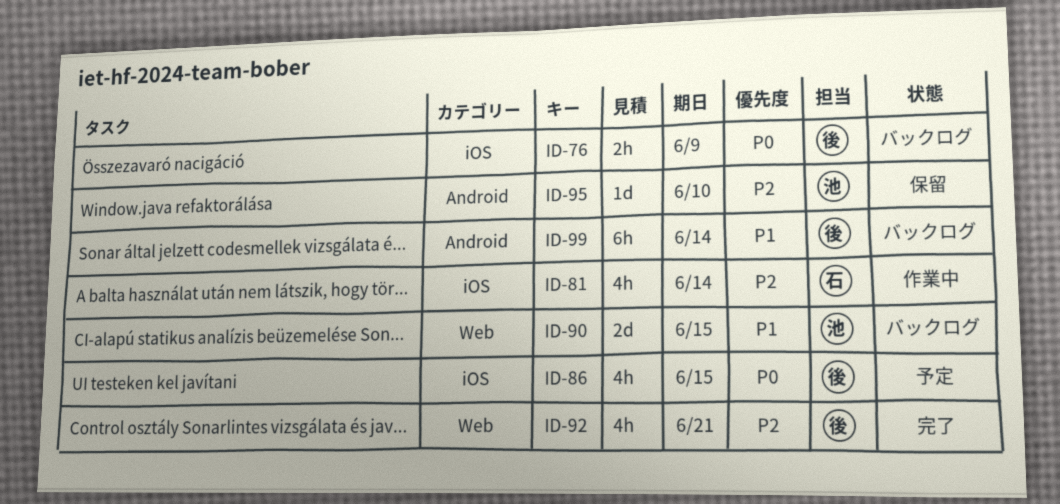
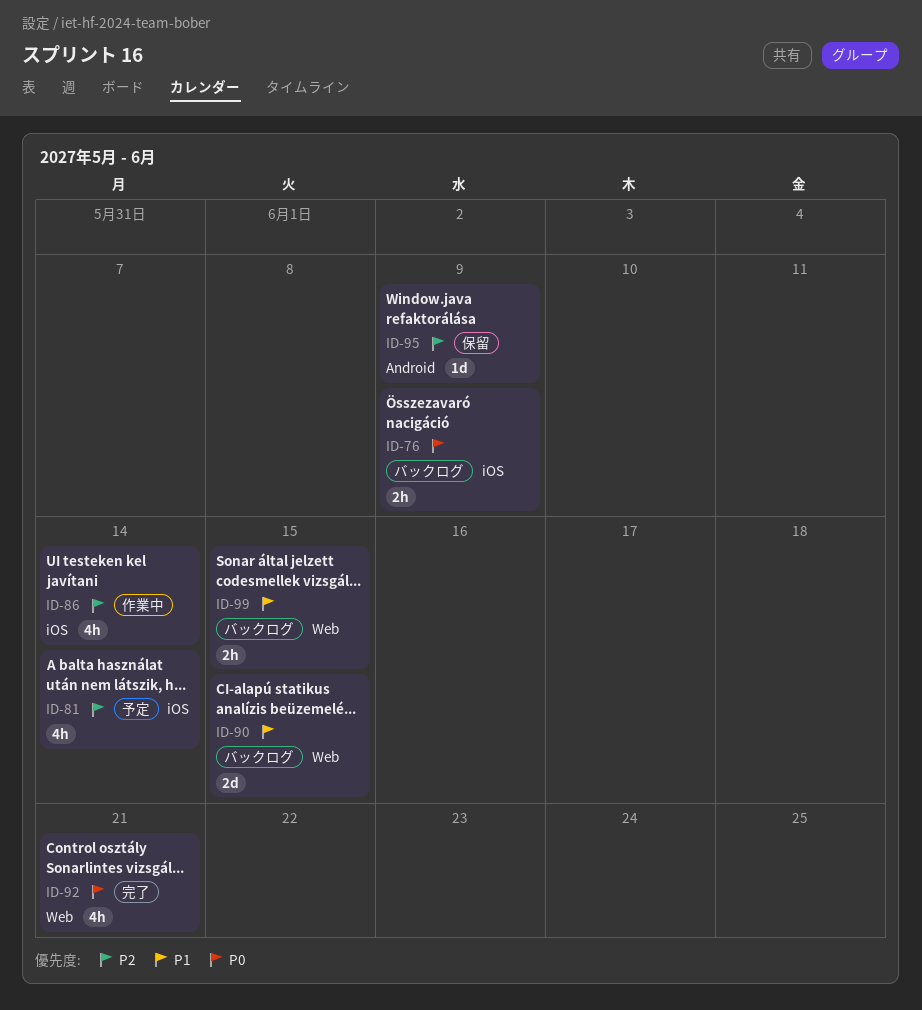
ID-81, status: 作業中 -> 予定
ID-86, status: 予定 -> 作業中
ID-86, priority: P0 -> P2
ID-86, due: Jun 15 -> Jun 14
ID-92, priority: P2 -> P0
ID-95, due: Jun 10 -> Jun 9
ID-99, label: Android -> Web
ID-99, estimate: 6h -> 2h
ID-99, due: Jun 14 -> Jun 15

